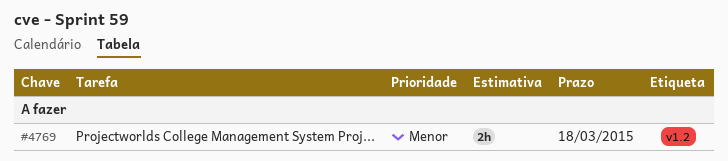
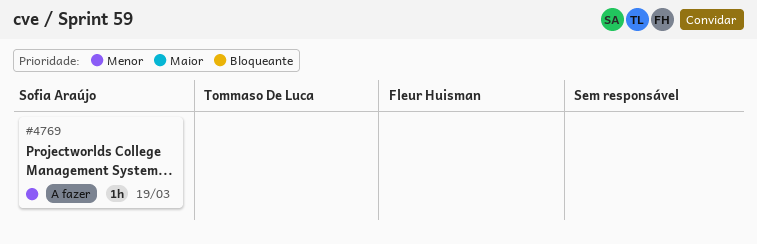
#4769, estimate: 2h -> 1h
#4769, due: Mar 18 -> Mar 19

